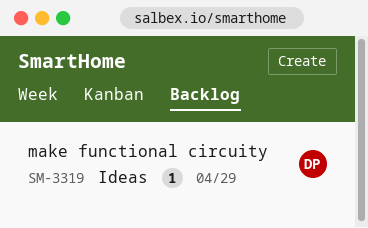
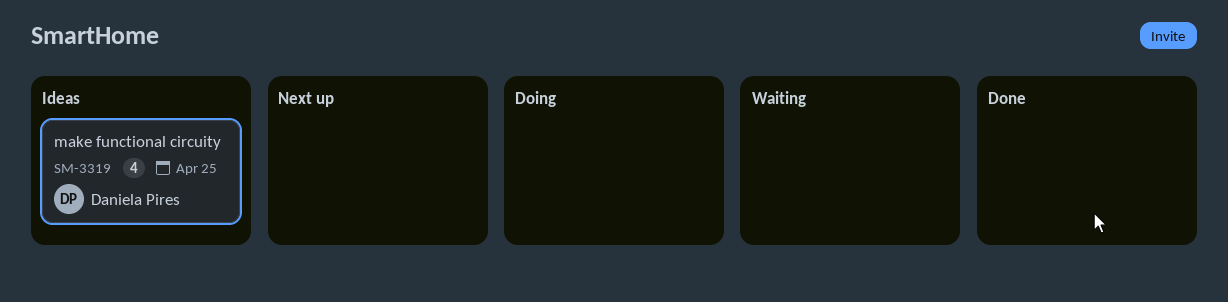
SM-3319, estimate: 1 -> 4
SM-3319, due: Apr 29 -> Apr 25

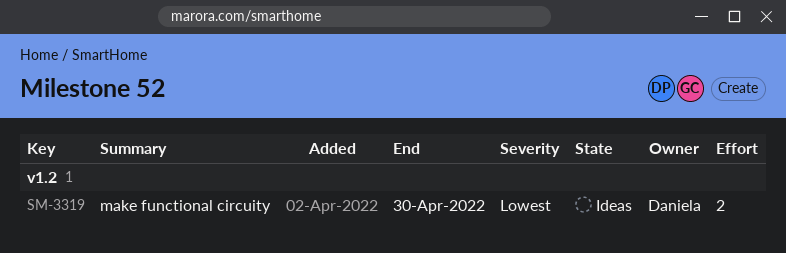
SM-3319, estimate: 4 -> 2
SM-3319, due: Apr 25 -> Apr 30

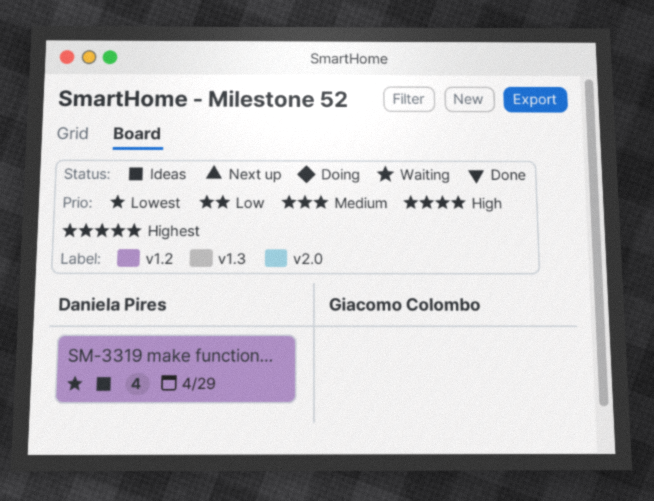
SM-3319, estimate: 2 -> 4
SM-3319, due: Apr 30 -> Apr 29

